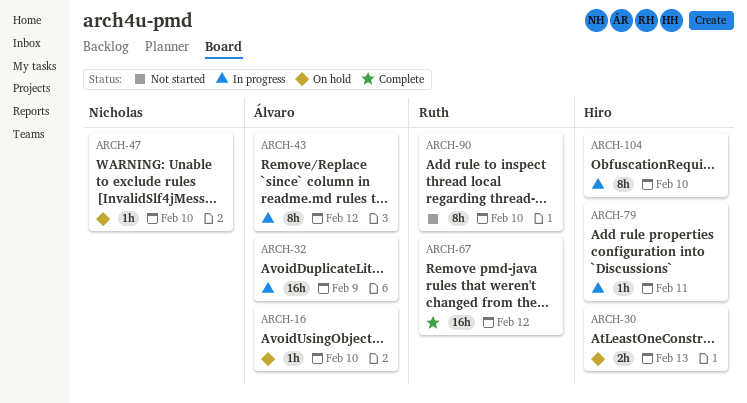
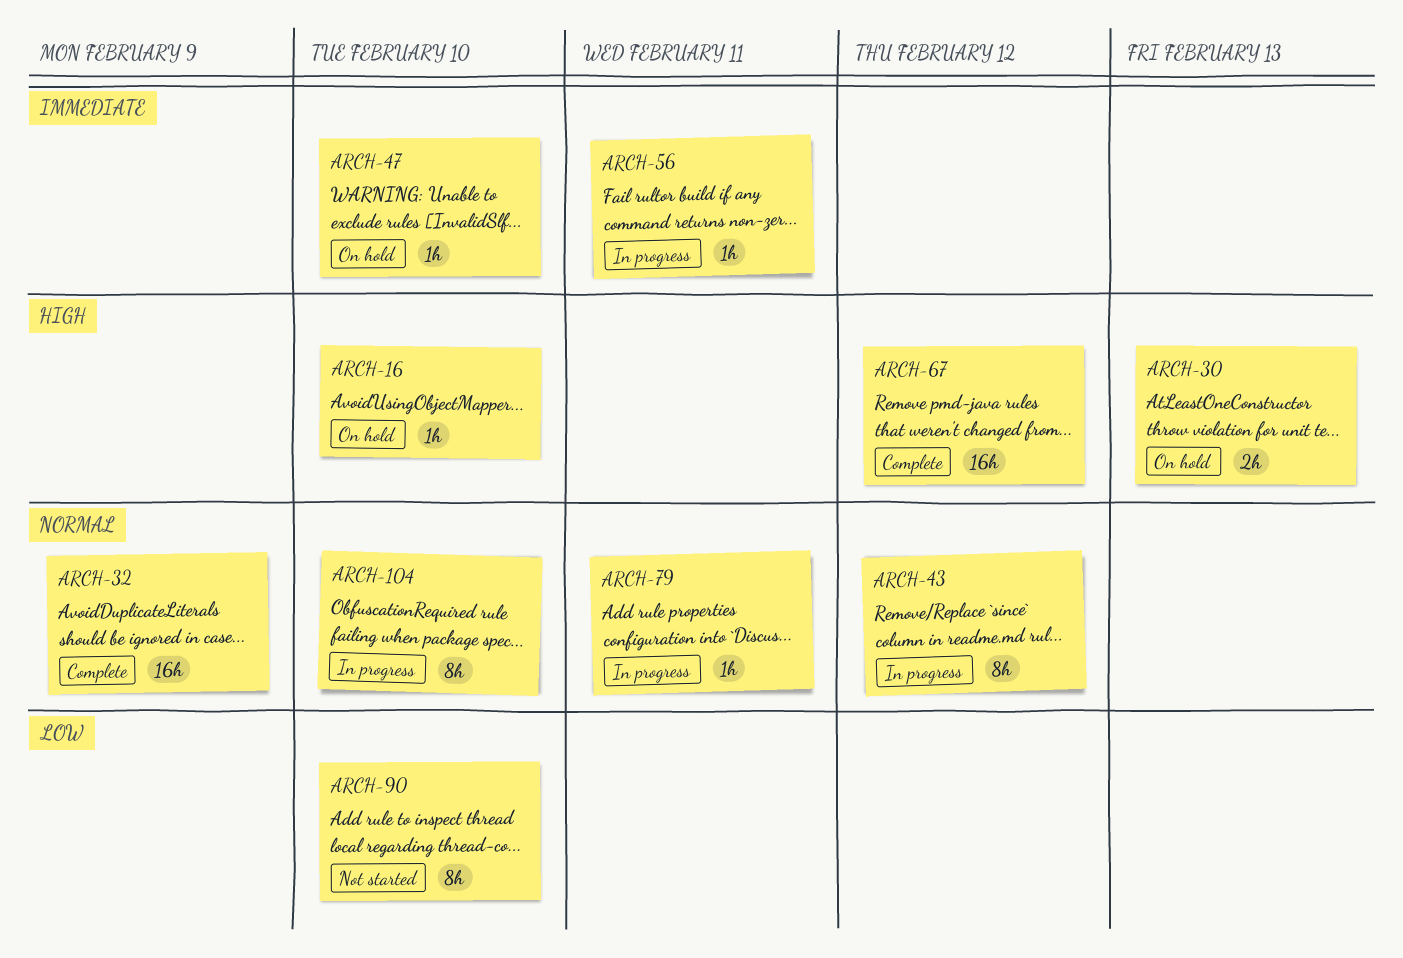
ARCH-32, status: In progress -> Complete
ARCH-56: none -> present

